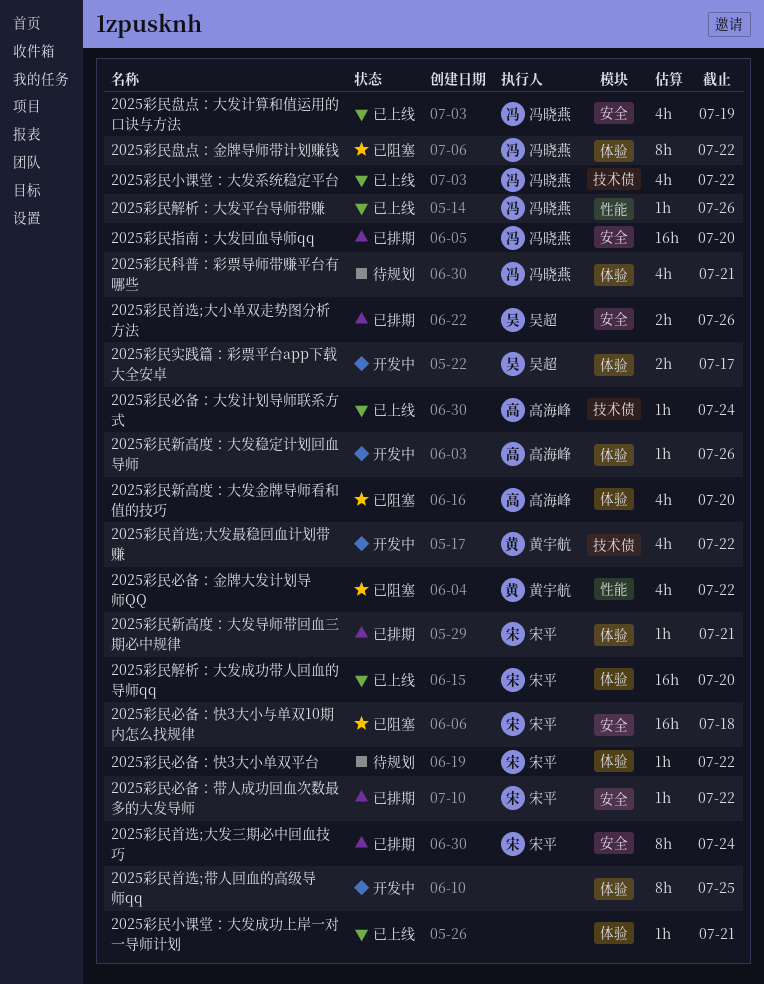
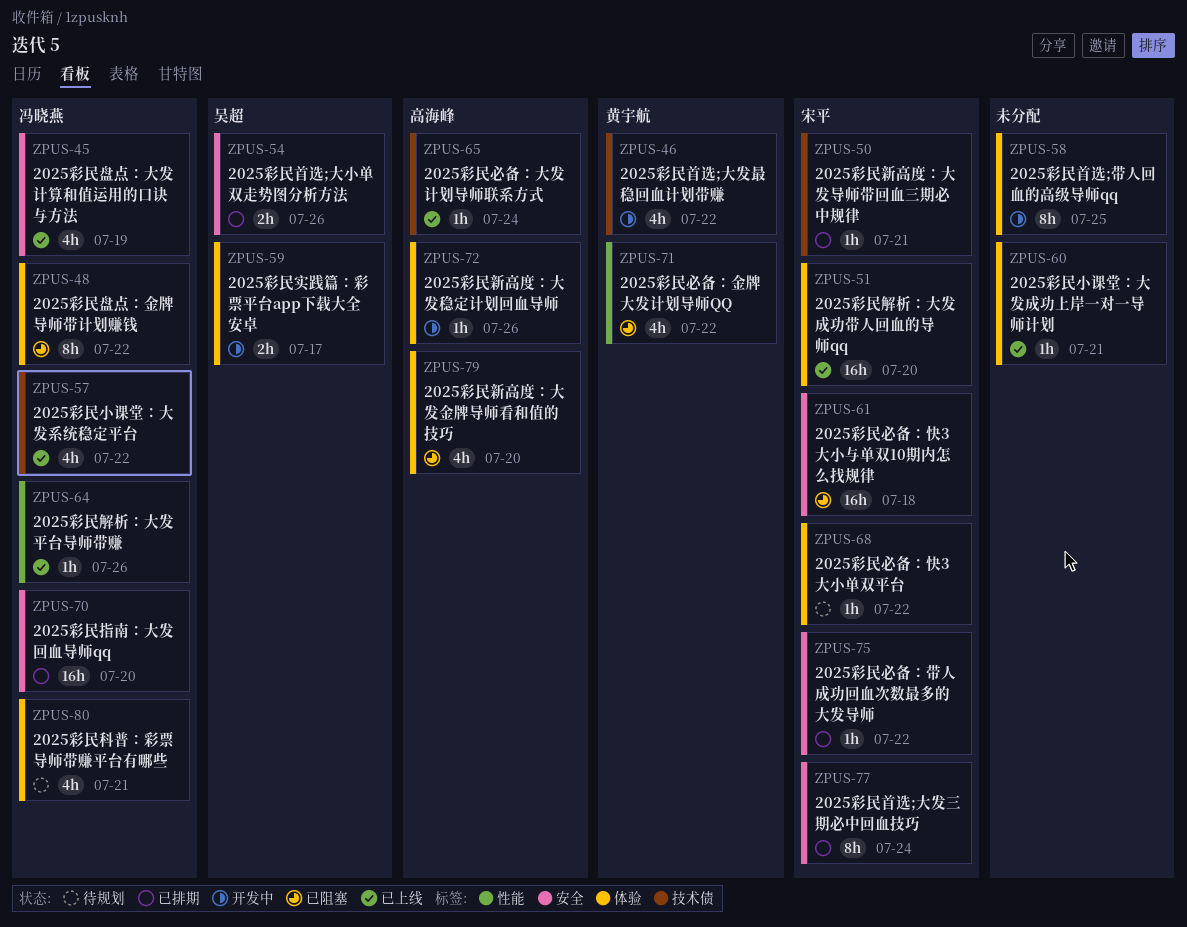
2025彩民新高度：大发导师带回血三期必中规律, label: 体验 -> 技术债

